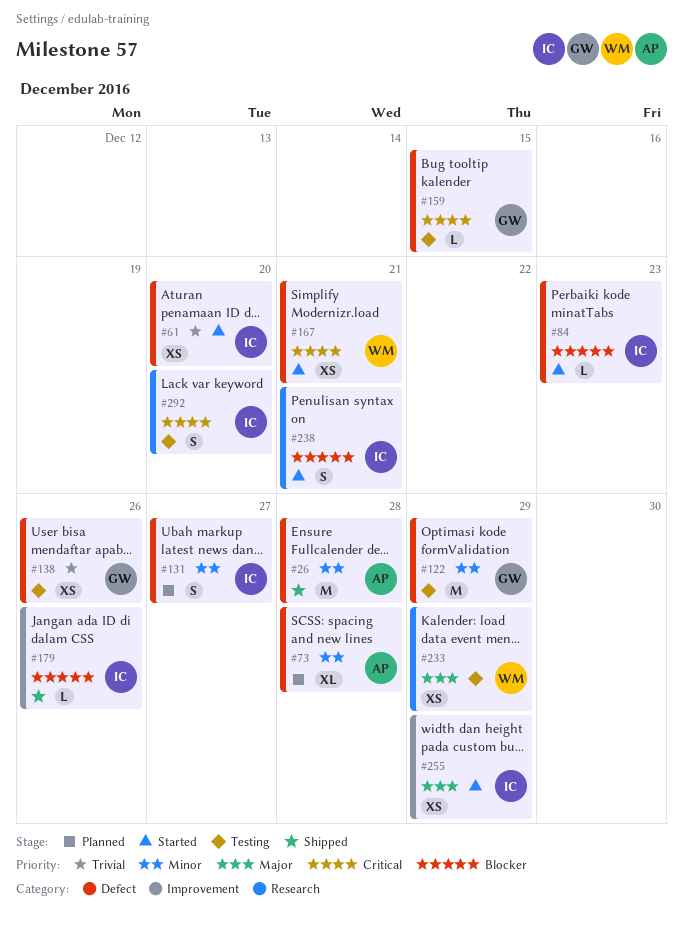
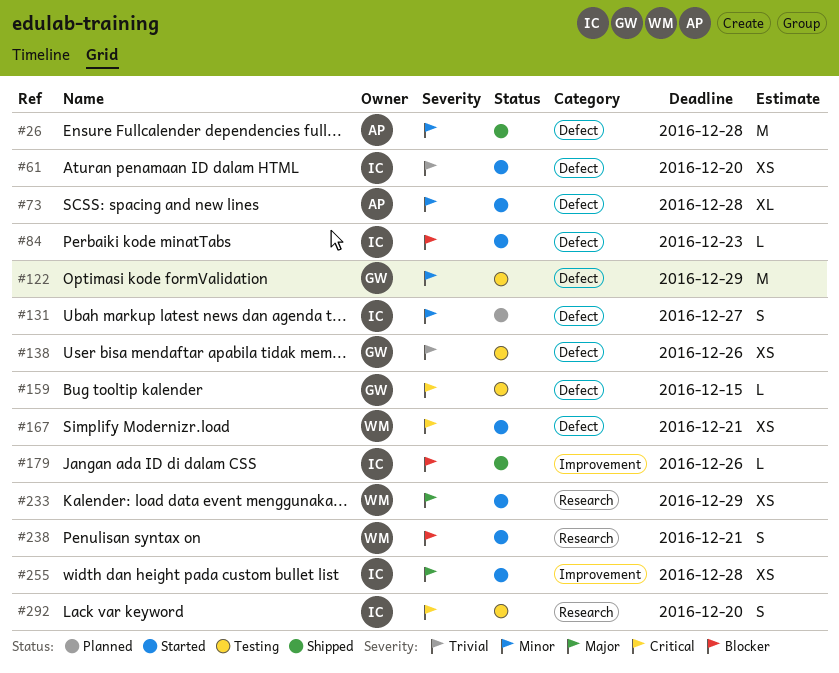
#73, status: Planned -> Started
#233, status: Testing -> Started
#238, owner: IC -> WM
#255, due: Dec 29 -> Dec 28

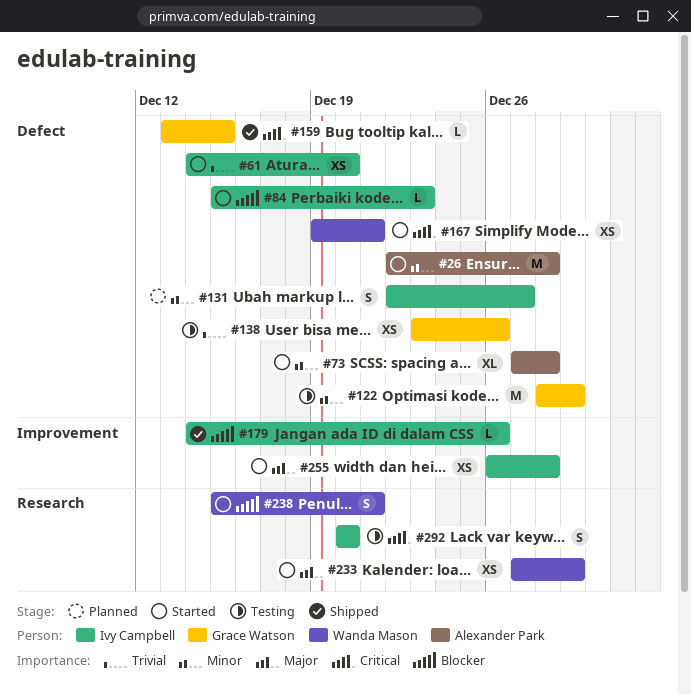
#26, status: Shipped -> Started
#159, status: Testing -> Shipped

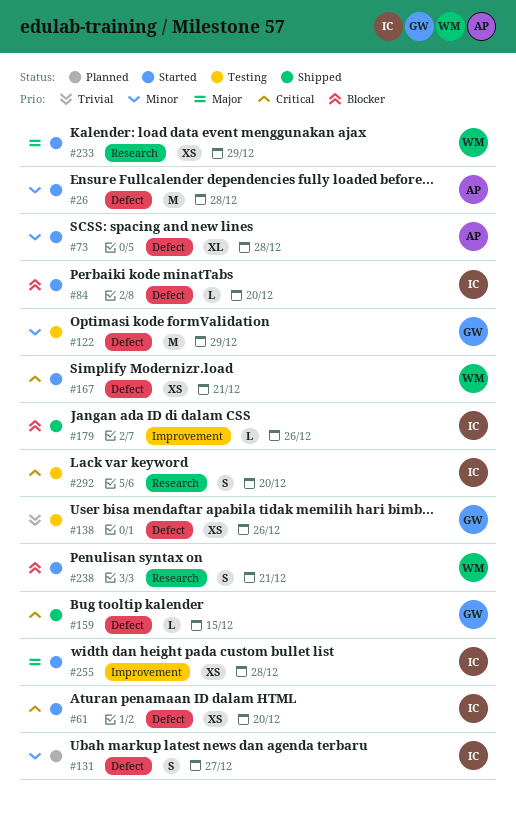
#61, priority: Trivial -> Critical
#84, due: Dec 23 -> Dec 20

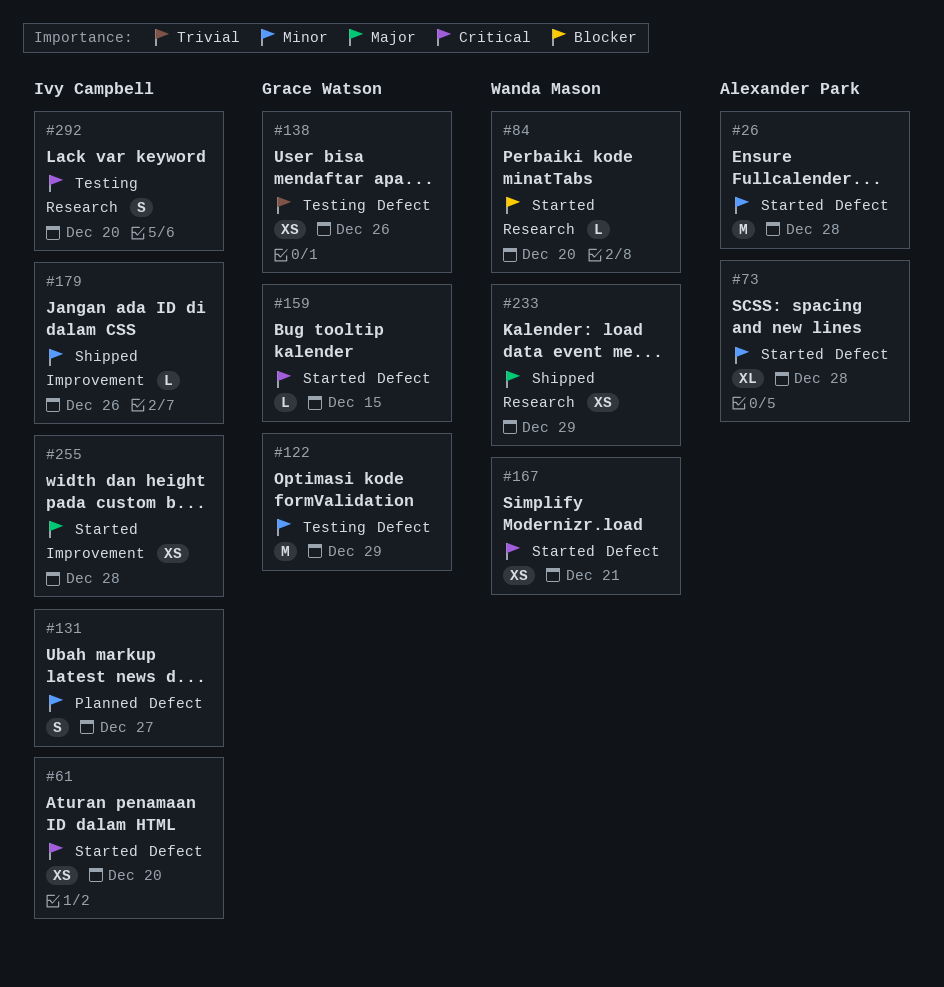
#84, owner: Ivy Campbell -> Wanda Mason
#84, label: Defect -> Research
#159, status: Shipped -> Started
#179, priority: Blocker -> Minor
#233, status: Started -> Shipped
#238: present -> none

